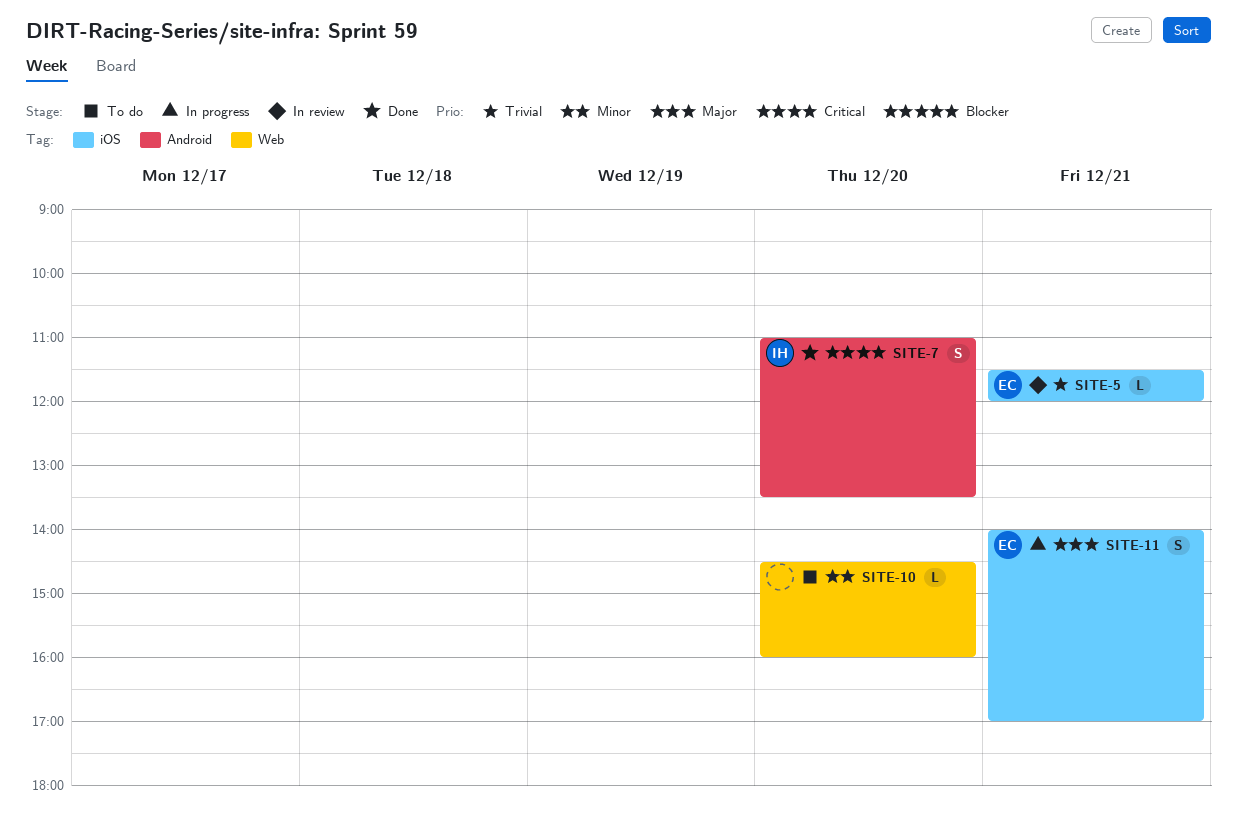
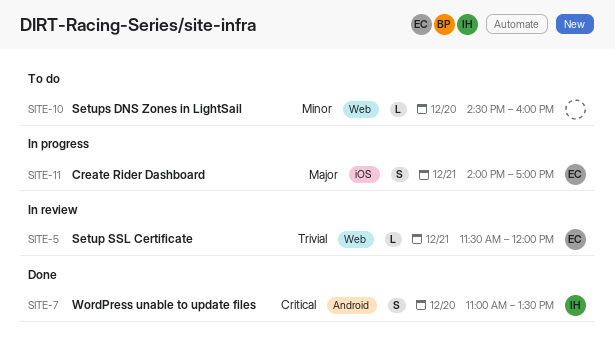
SITE-5, label: iOS -> Web

